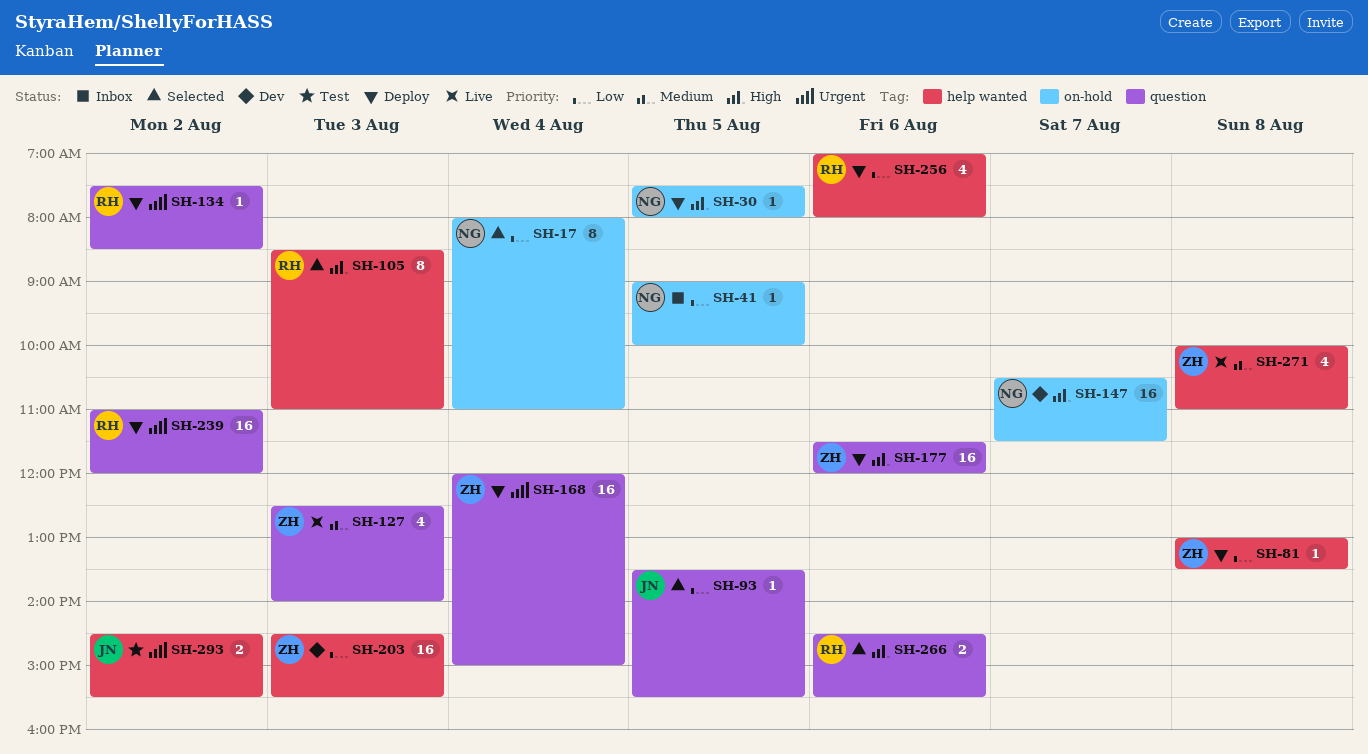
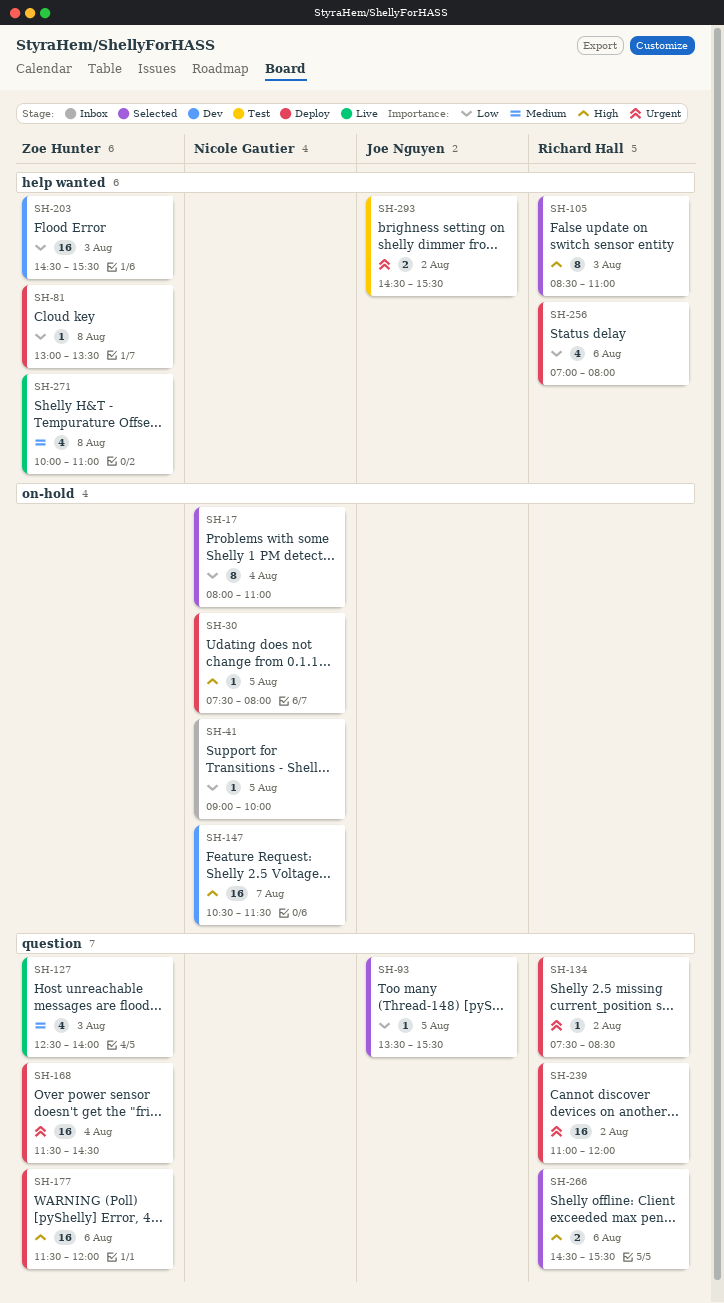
SH-168, begins: 12:00 -> 11:30
SH-168, ends: 15:00 -> 14:30

